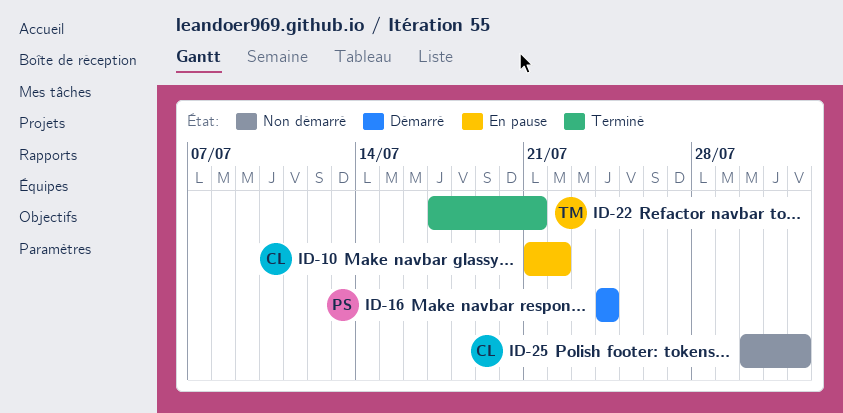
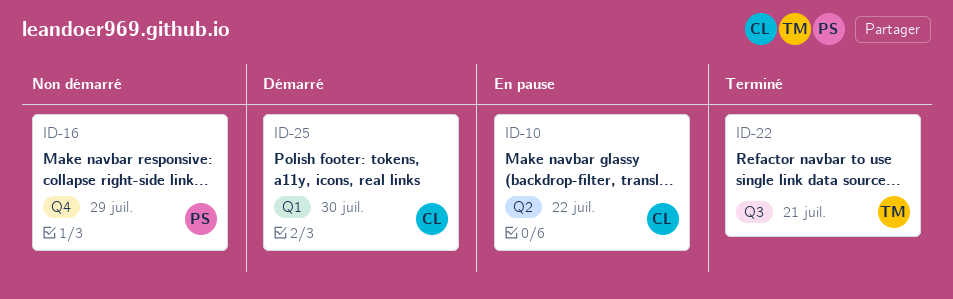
ID-16, status: Démarré -> Non démarré
ID-16, due: Jul 24 -> Jul 29
ID-25, status: Non démarré -> Démarré
ID-25, due: Aug 1 -> Jul 30

